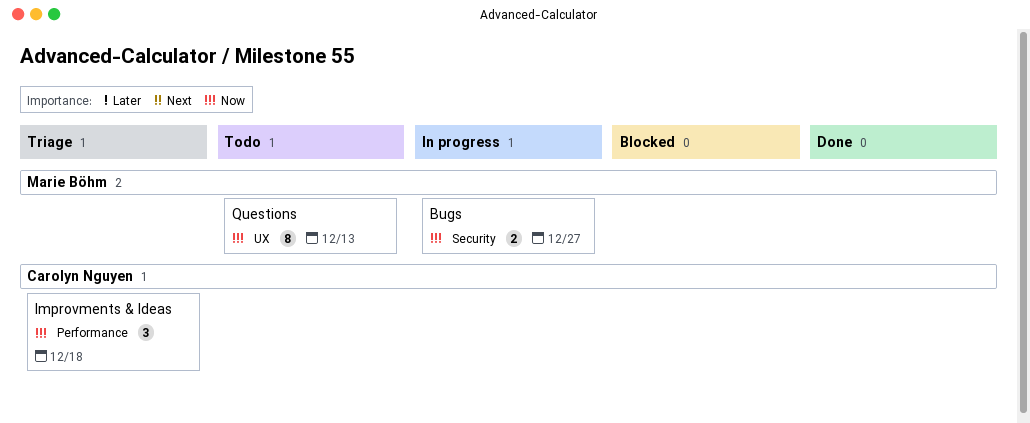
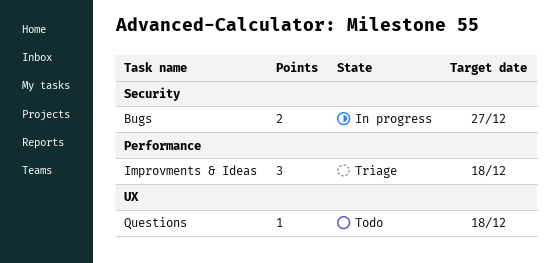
Questions, estimate: 8 -> 1
Questions, due: Dec 13 -> Dec 18

